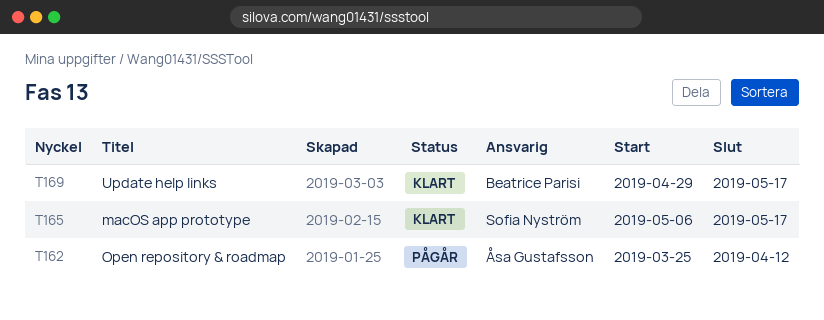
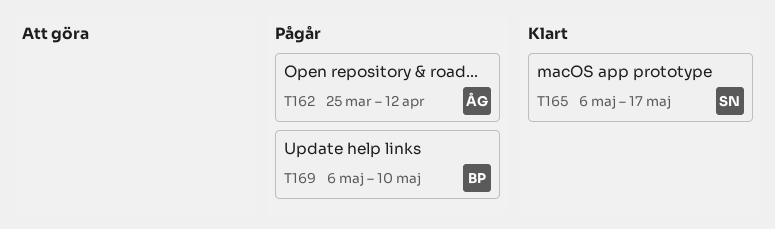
T169, status: Klart -> Pågår
T169, start: Apr 29 -> May 6
T169, due: May 17 -> May 10

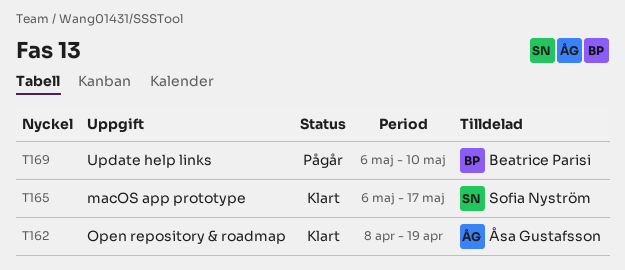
T162, status: Pågår -> Klart
T162, start: Mar 25 -> Apr 8
T162, due: Apr 12 -> Apr 19

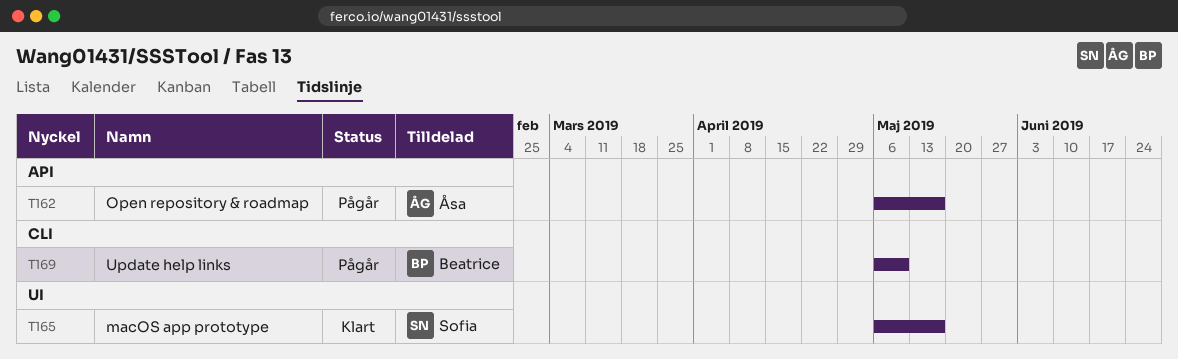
T162, status: Klart -> Pågår
T162, start: Apr 8 -> May 6
T162, due: Apr 19 -> May 17

